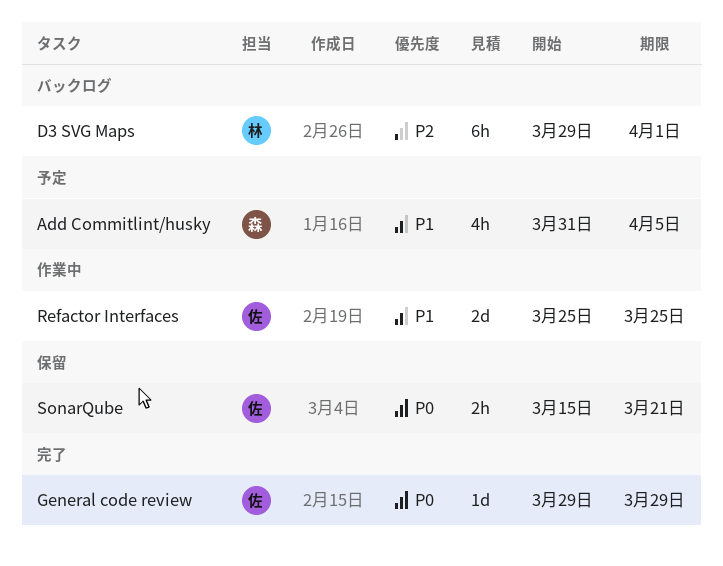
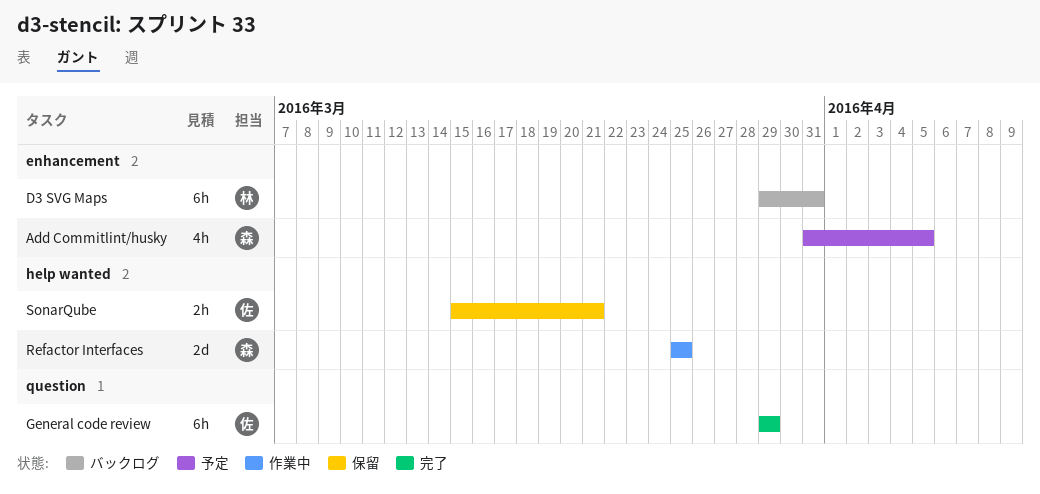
D3 SVG Maps, due: Apr 1 -> Mar 31
General code review, estimate: 1d -> 6h
Refactor Interfaces, owner: 佐 -> 森

